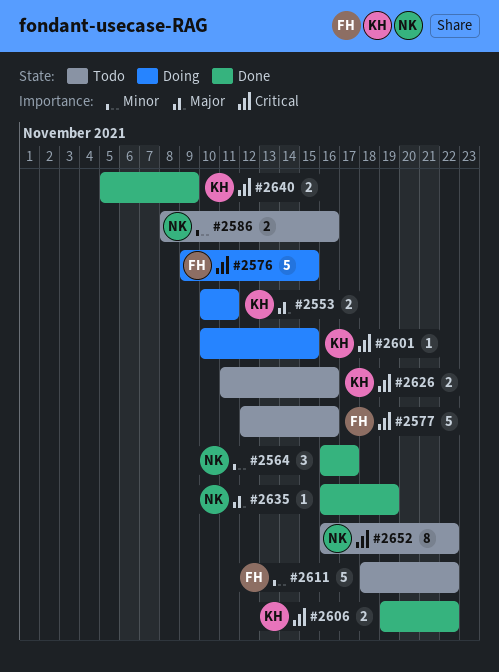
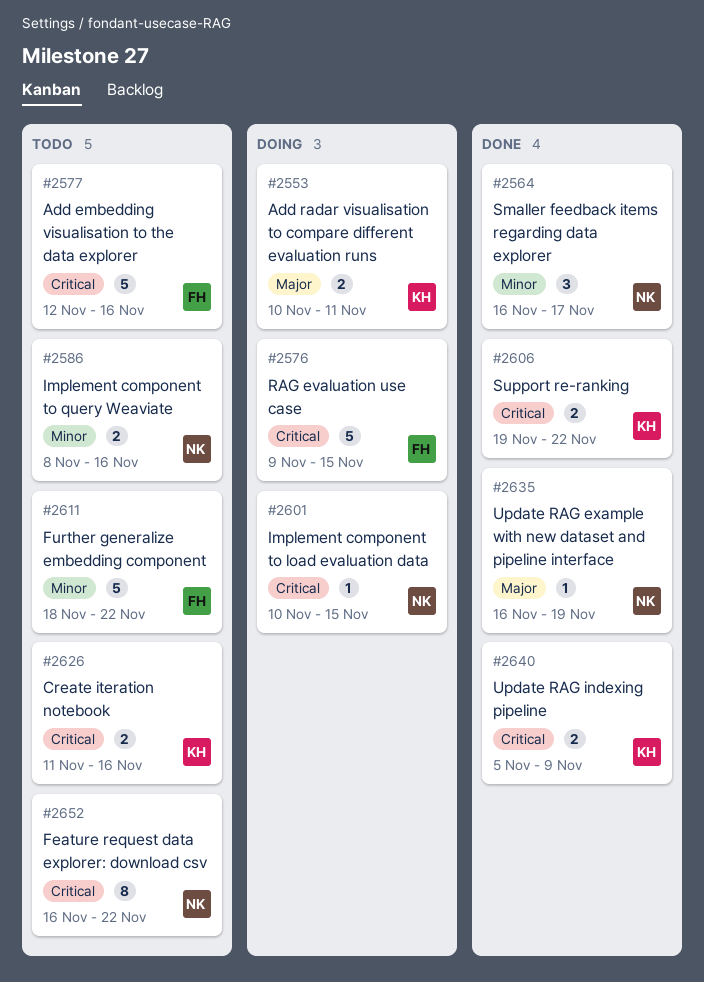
#2601, owner: KH -> NK

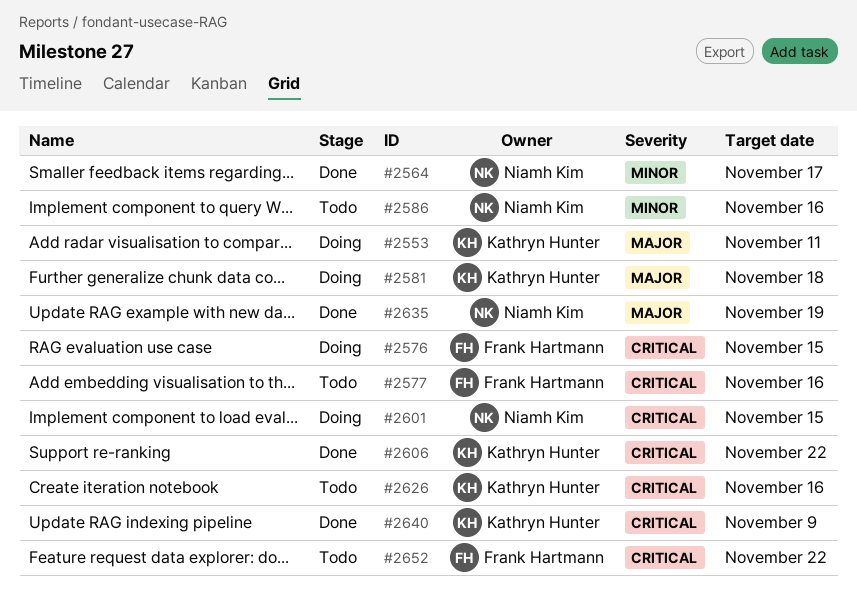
#2581: none -> present
#2611: present -> none
#2652, owner: Niamh Kim -> Frank Hartmann

